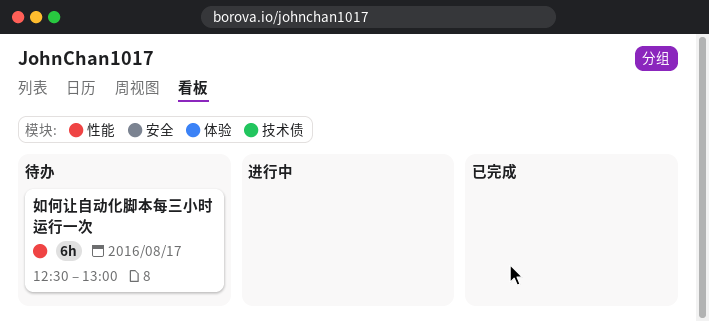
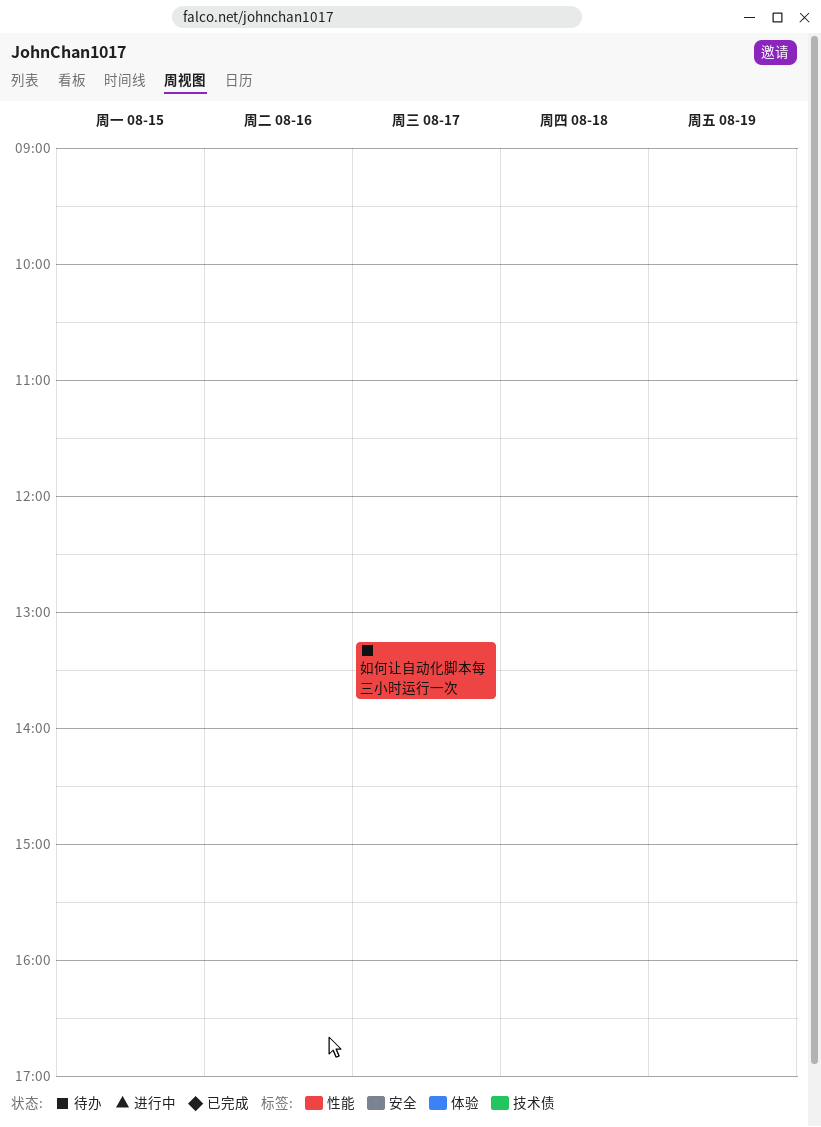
如何让自动化脚本每三小时运行一次, begins: 12:30 -> 13:15
如何让自动化脚本每三小时运行一次, ends: 13:00 -> 13:45

